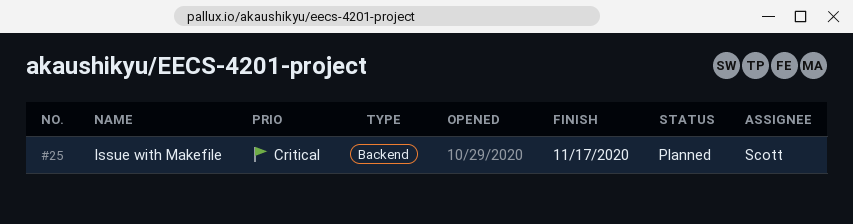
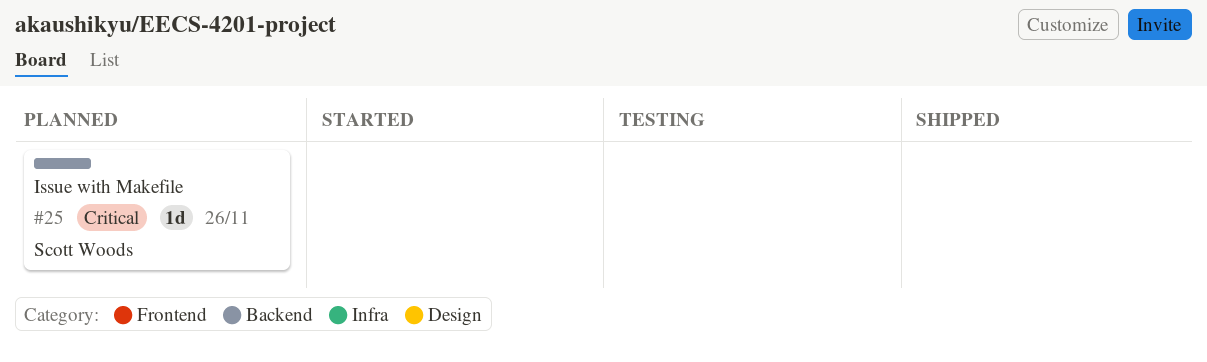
#25, due: Nov 17 -> Nov 26

